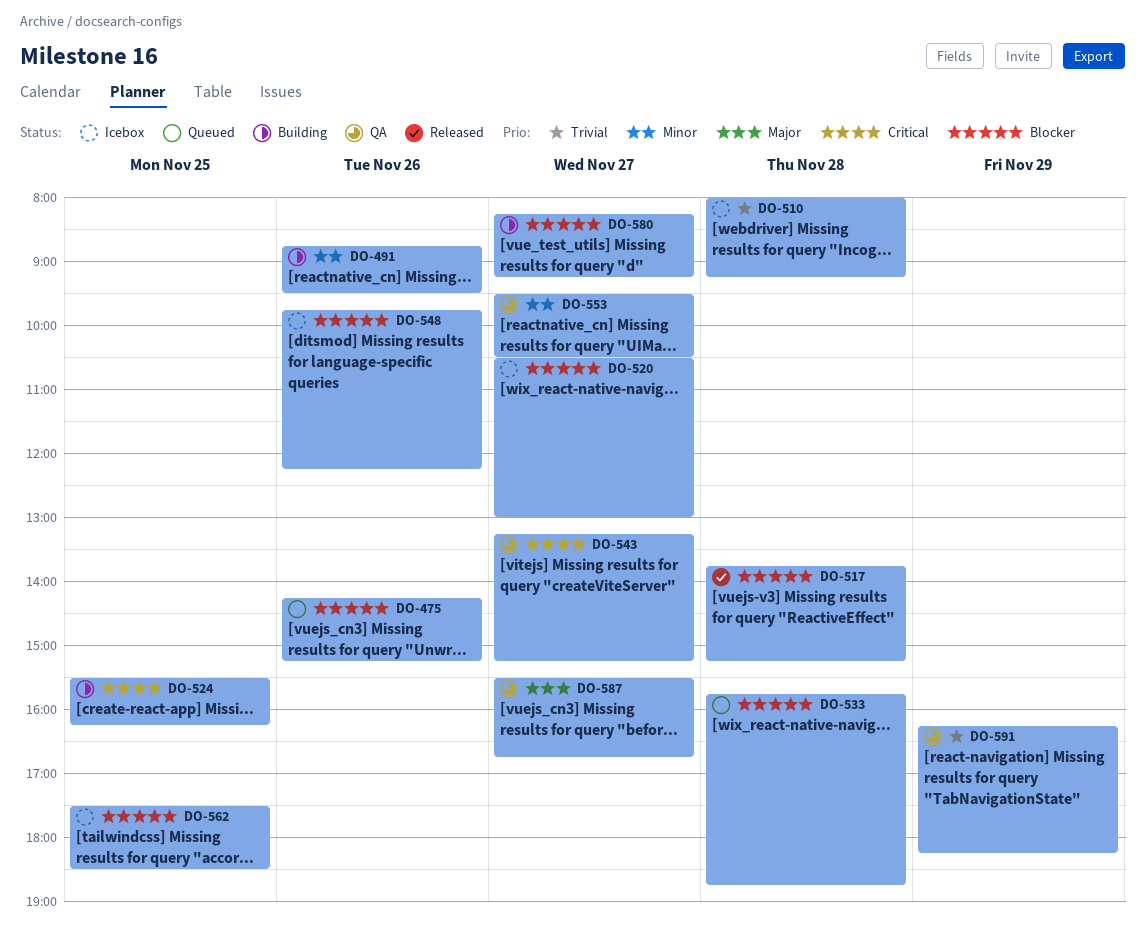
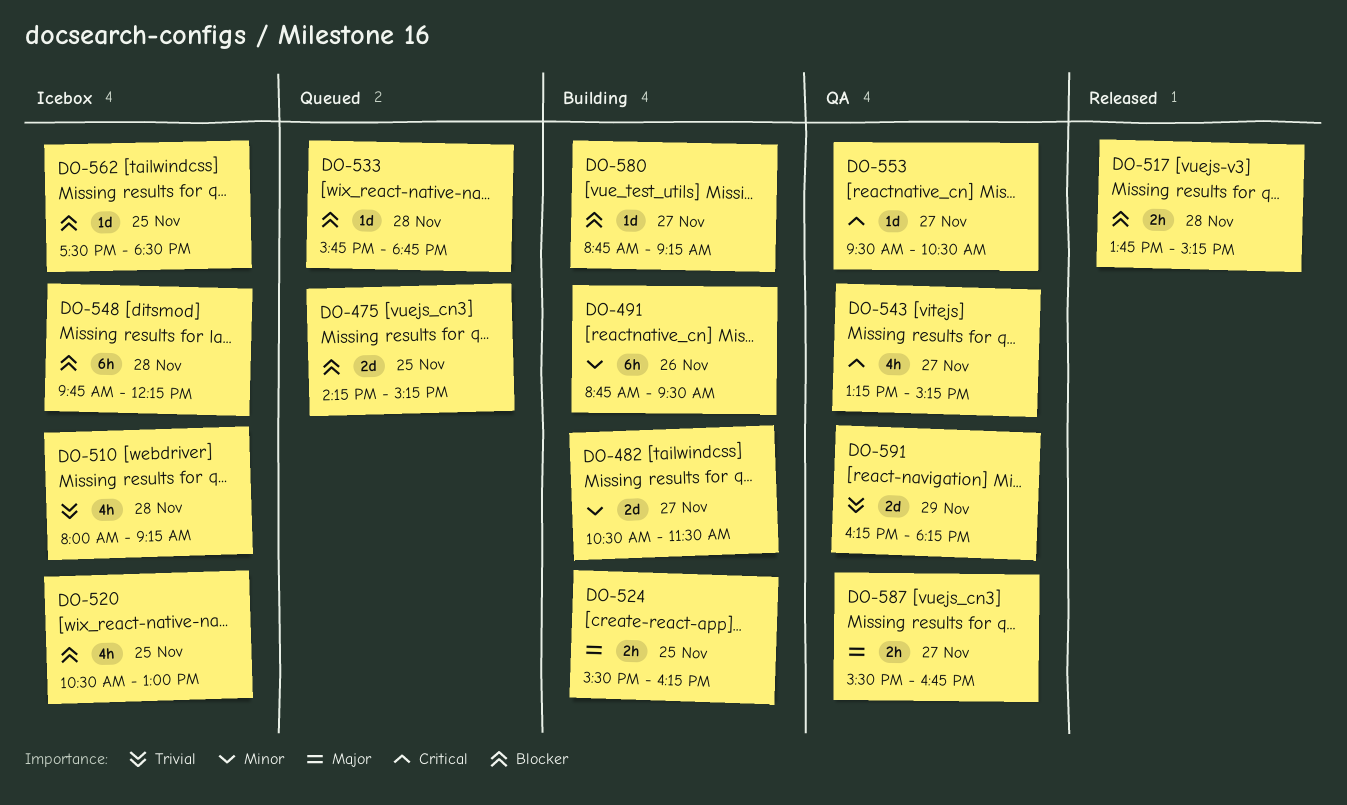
DO-475, day: Nov 26 -> Nov 25
DO-482: none -> present
DO-520, day: Nov 27 -> Nov 25
DO-524, priority: Critical -> Major
DO-548, day: Nov 26 -> Nov 28
DO-553, priority: Minor -> Critical
DO-580, begins: 08:15 -> 08:45

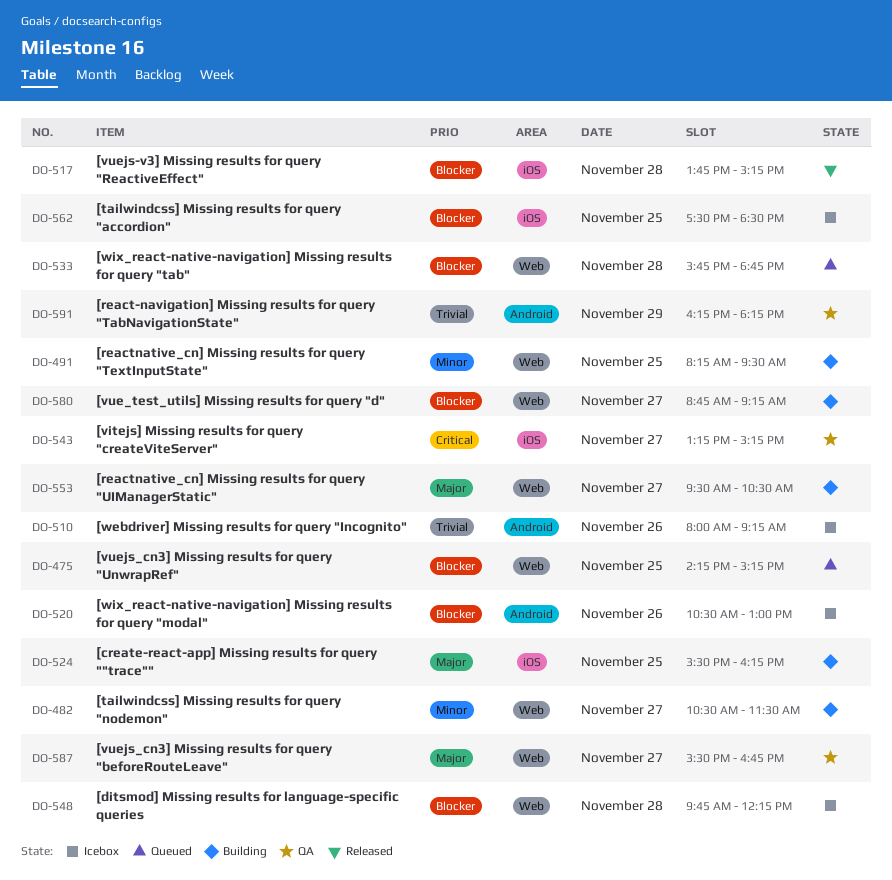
DO-491, day: Nov 26 -> Nov 25
DO-491, begins: 08:45 -> 08:15
DO-510, day: Nov 28 -> Nov 26
DO-520, day: Nov 25 -> Nov 26
DO-553, status: QA -> Building
DO-553, priority: Critical -> Major

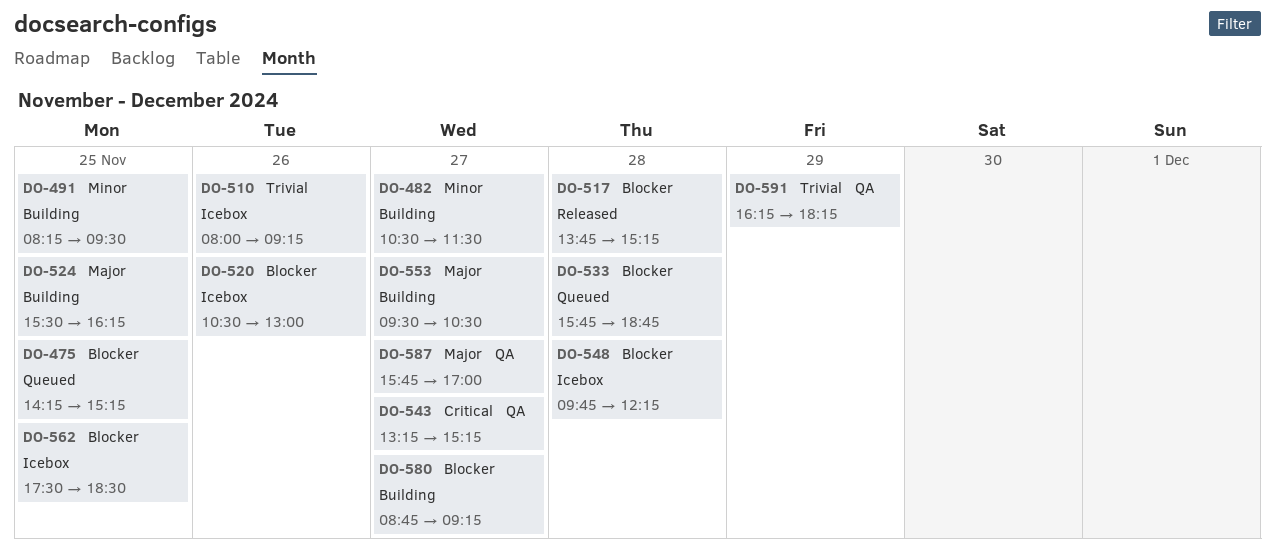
DO-587, begins: 15:30 -> 15:45
DO-587, ends: 16:45 -> 17:00

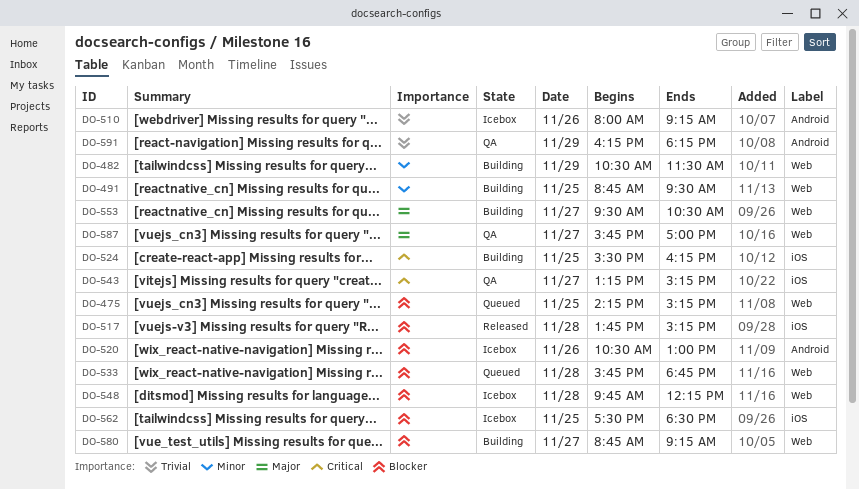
DO-482, day: Nov 27 -> Nov 29
DO-491, begins: 08:15 -> 08:45
DO-524, priority: Major -> Critical

